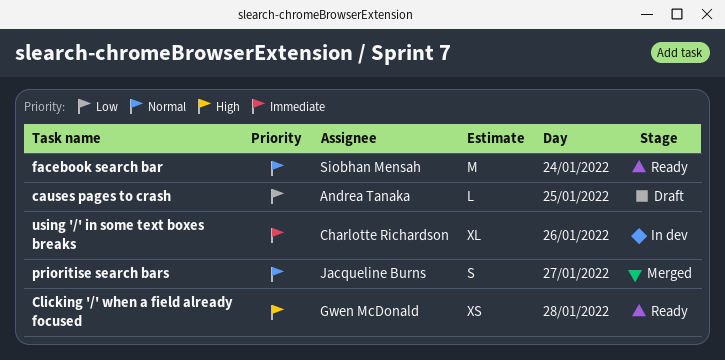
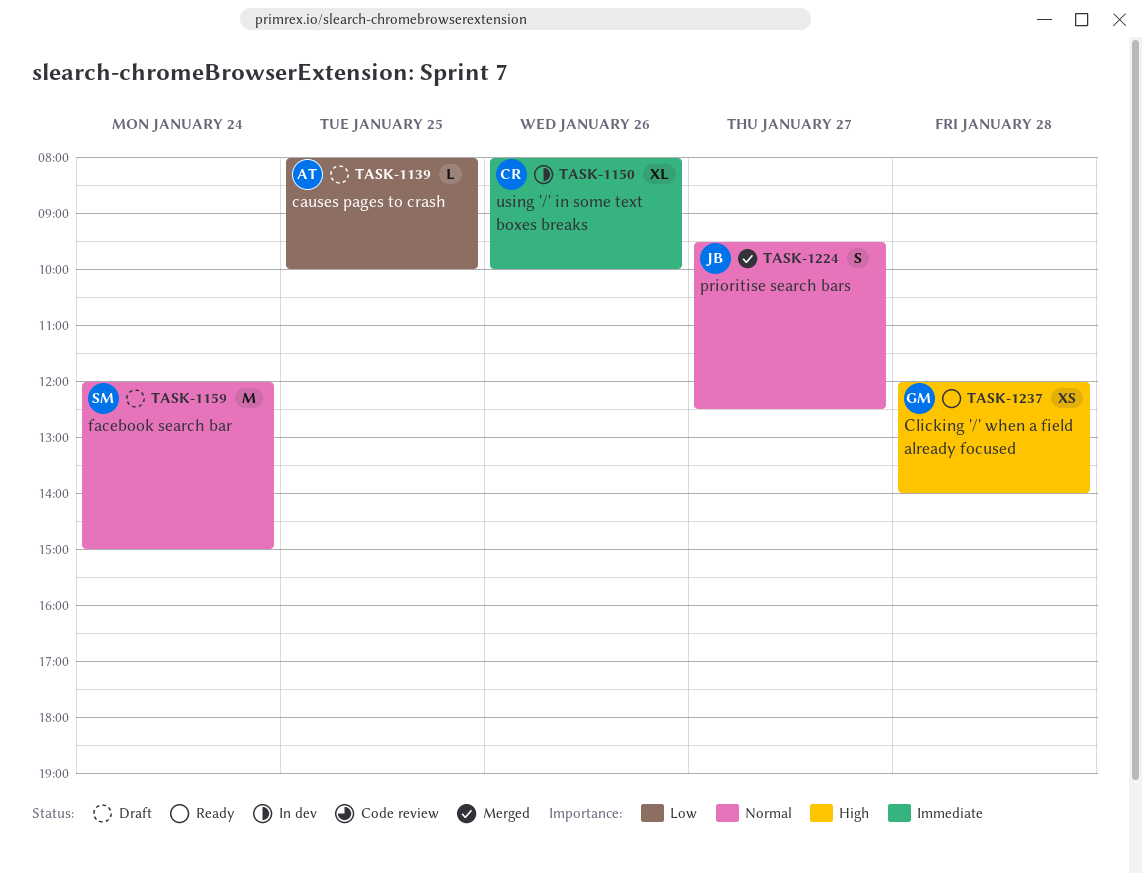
facebook search bar, status: Ready -> Draft

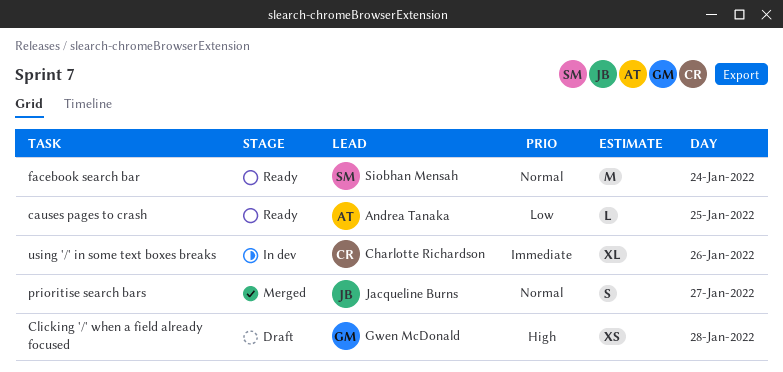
causes pages to crash, status: Draft -> Ready
Clicking '/' when a field already focused, status: Ready -> Draft
facebook search bar, status: Draft -> Ready

